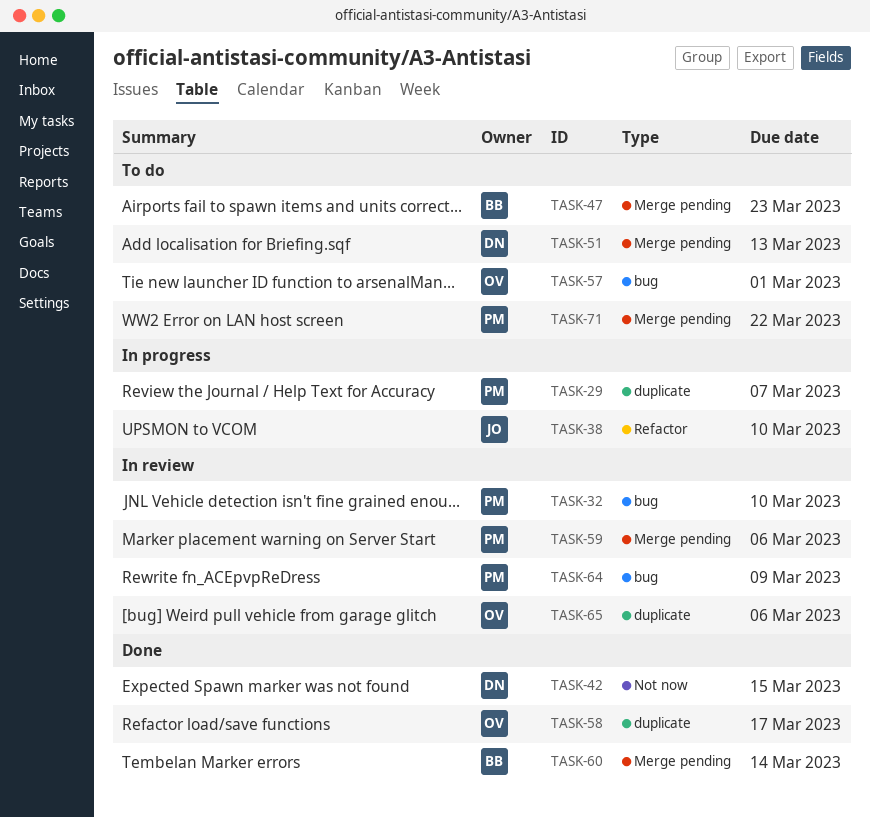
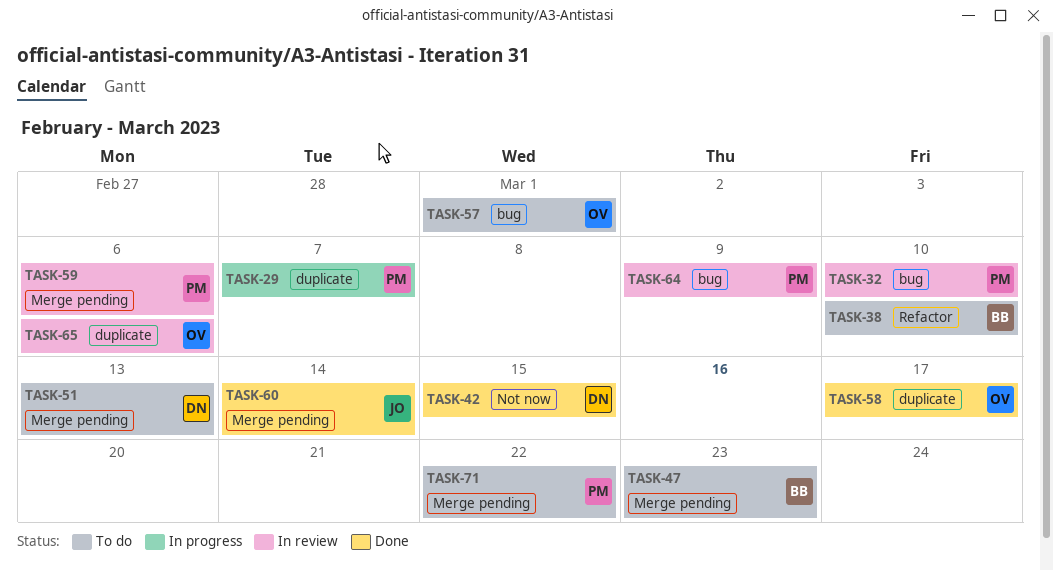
TASK-38, status: In progress -> To do
TASK-38, owner: JO -> BB
TASK-60, owner: BB -> JO

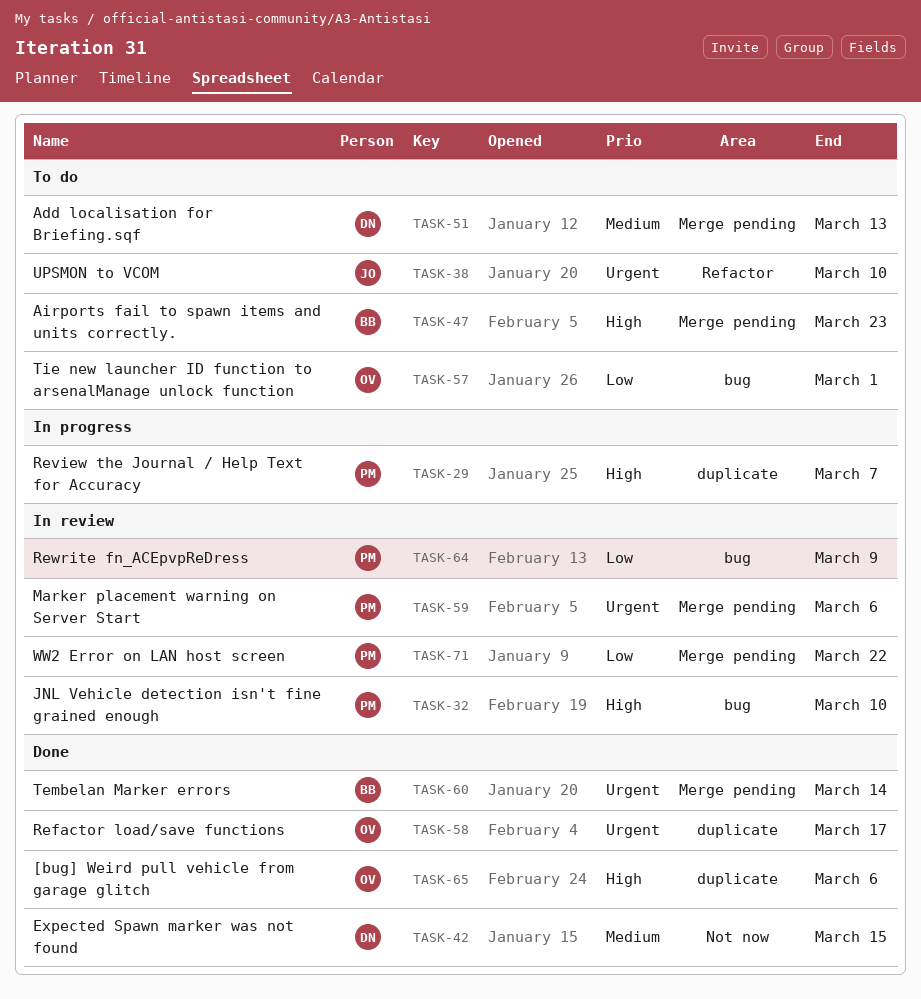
TASK-38, owner: BB -> JO
TASK-60, owner: JO -> BB
TASK-65, status: In review -> Done
TASK-71, status: To do -> In review

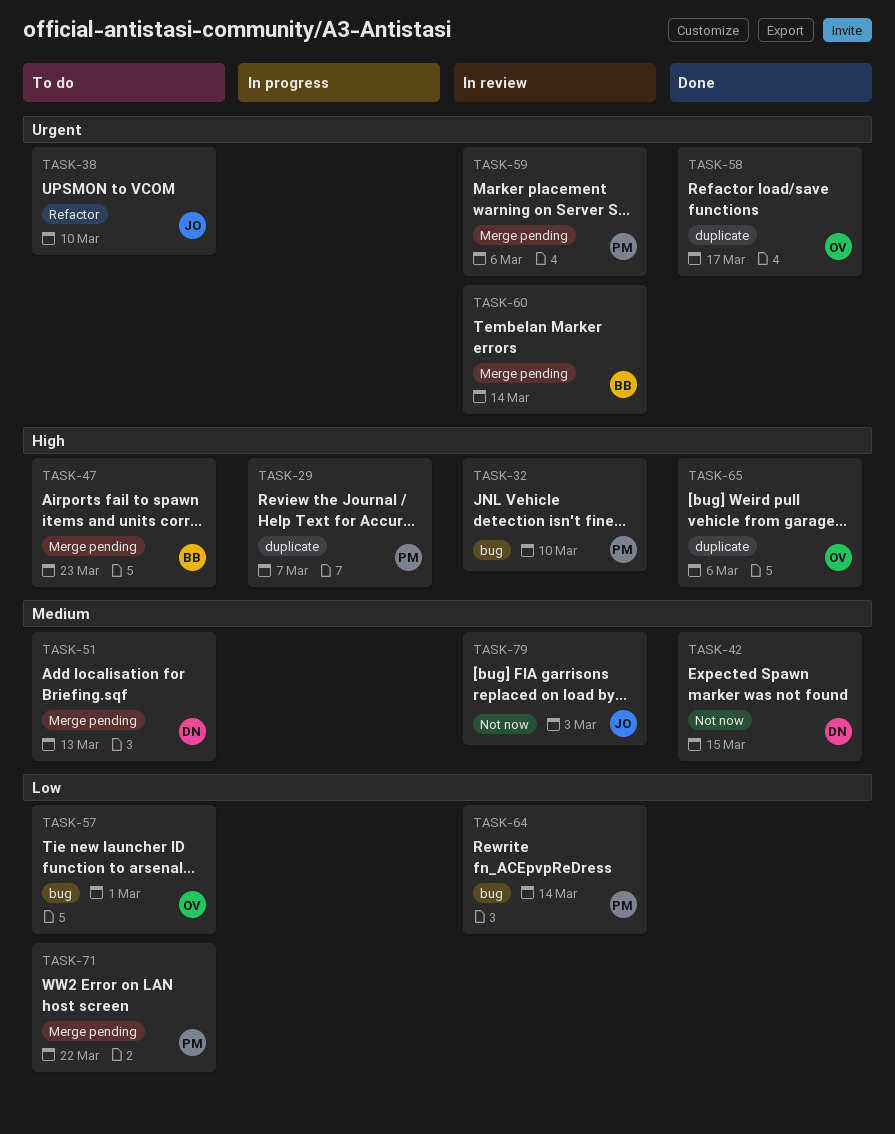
TASK-60, status: Done -> In review
TASK-64, due: Mar 9 -> Mar 14
TASK-71, status: In review -> To do
TASK-79: none -> present

